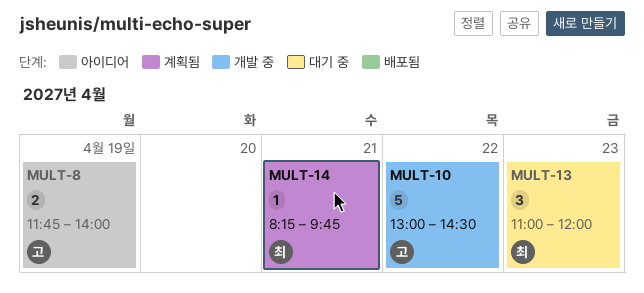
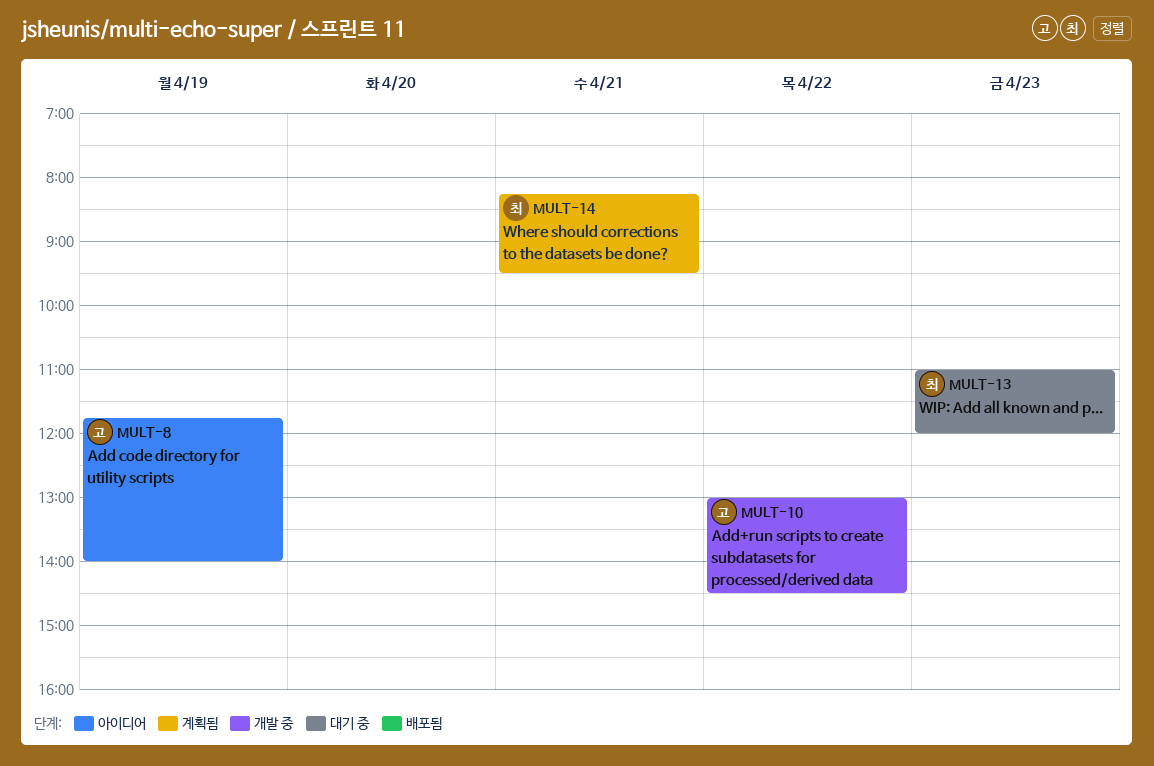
MULT-14, ends: 09:45 -> 09:30

